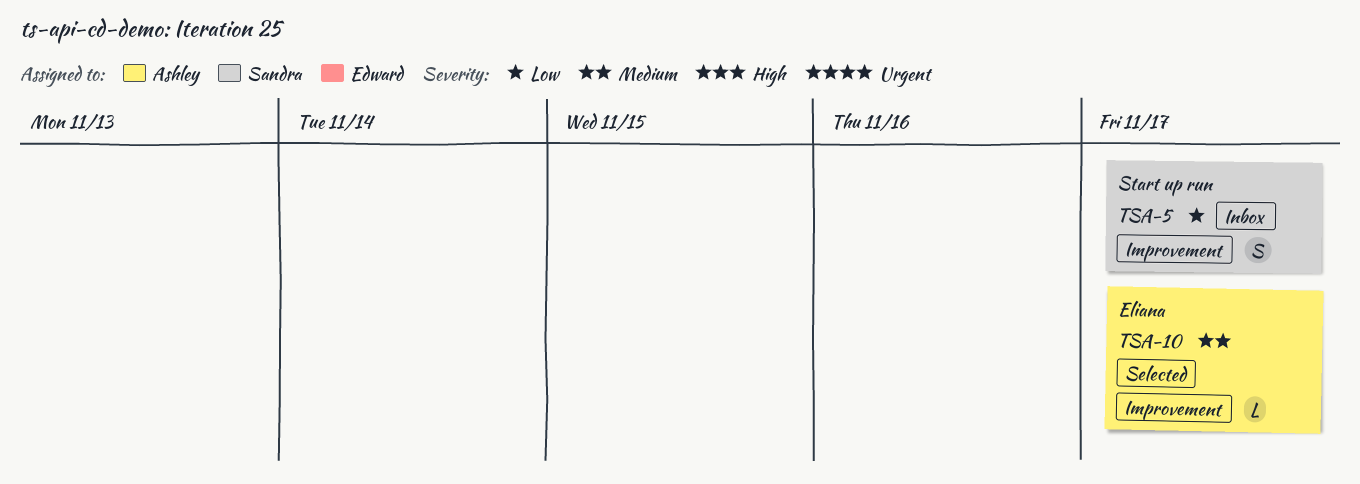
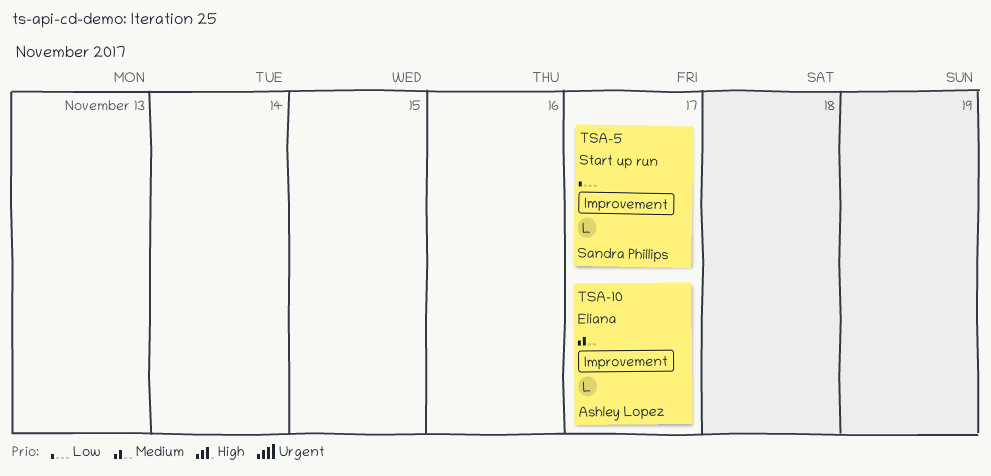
TSA-5, estimate: S -> L

